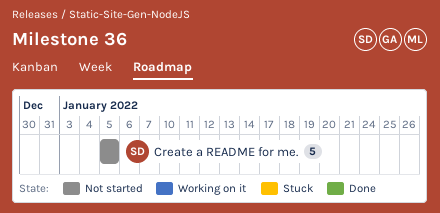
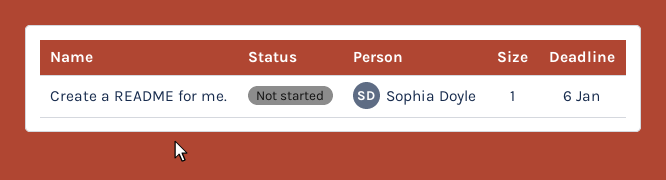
Create a README for me., estimate: 5 -> 1
Create a README for me., due: Jan 5 -> Jan 6

